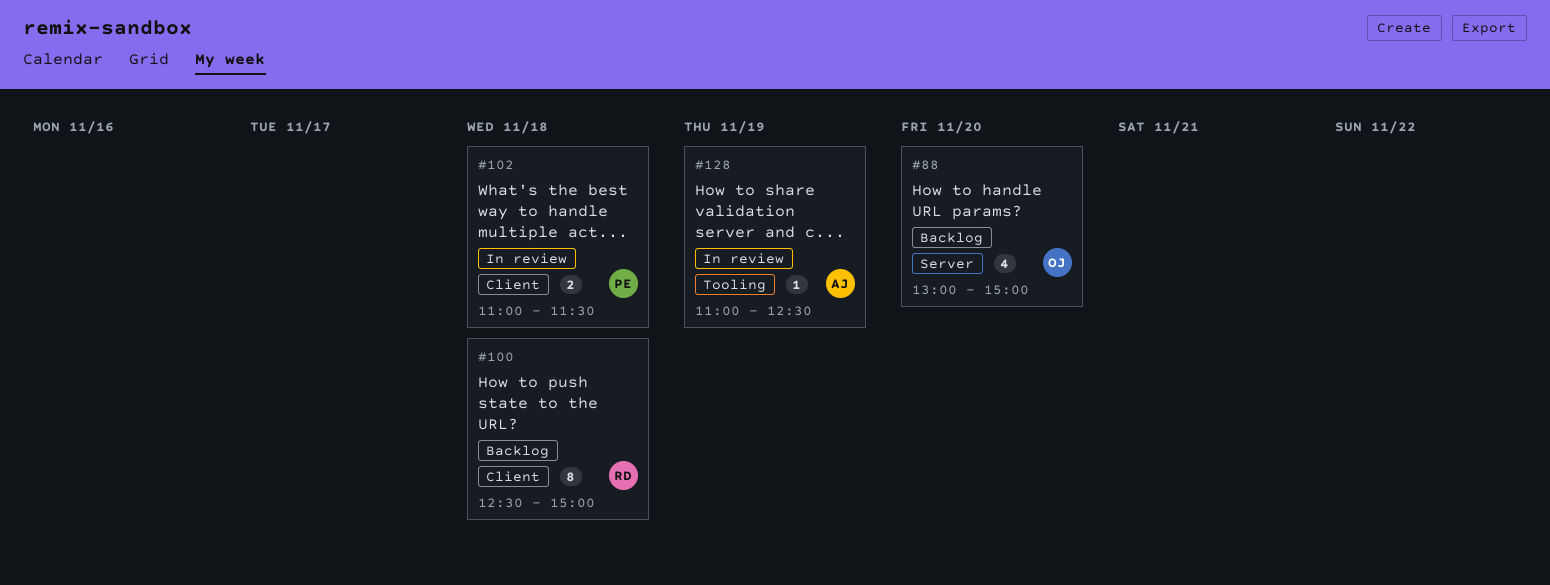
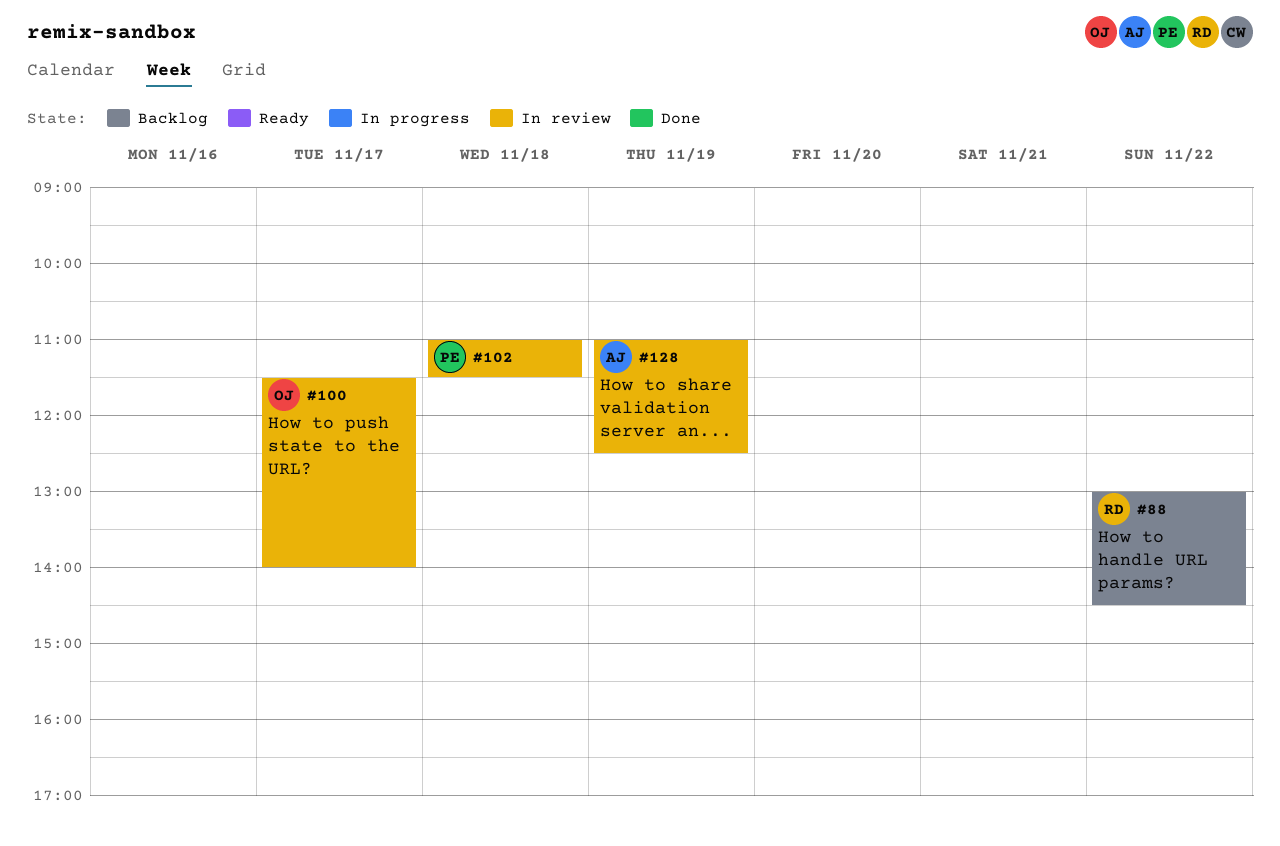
#88, owner: OJ -> RD
#88, day: Nov 20 -> Nov 22
#88, ends: 15:00 -> 14:30
#100, status: Backlog -> In review
#100, owner: RD -> OJ
#100, day: Nov 18 -> Nov 17
#100, begins: 12:30 -> 11:30
#100, ends: 15:00 -> 14:00

